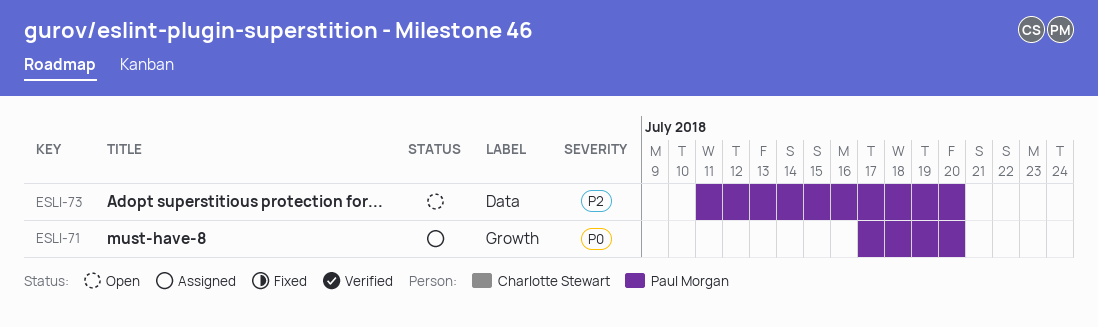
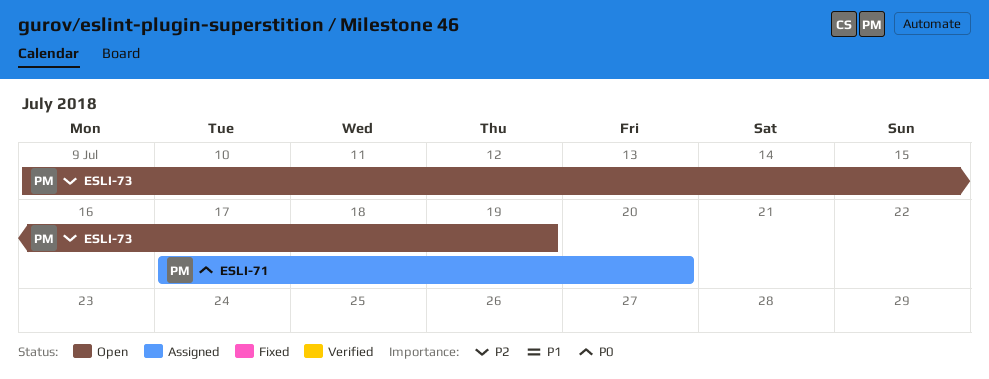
ESLI-73, start: Jul 11 -> Jul 9
ESLI-73, due: Jul 20 -> Jul 19

